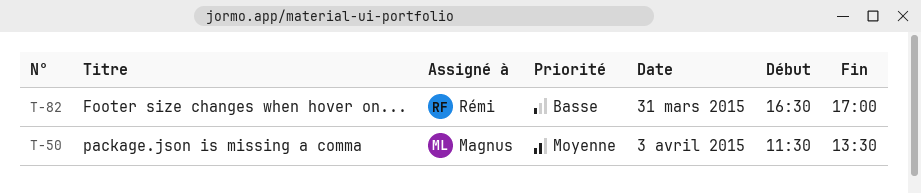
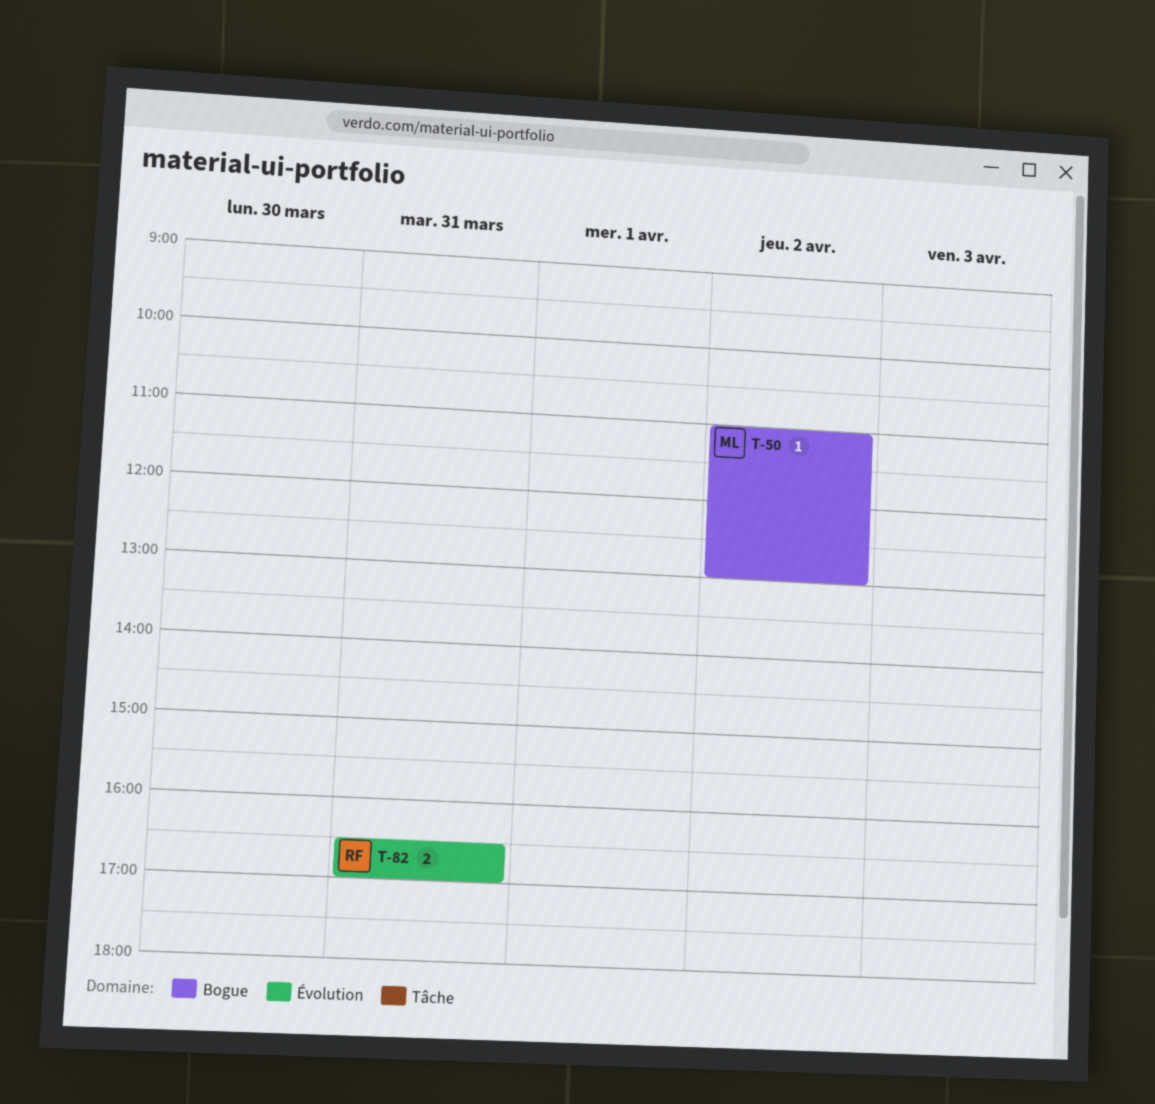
T-50, day: Apr 3 -> Apr 2
T-50, begins: 11:30 -> 11:00
T-50, ends: 13:30 -> 13:00

